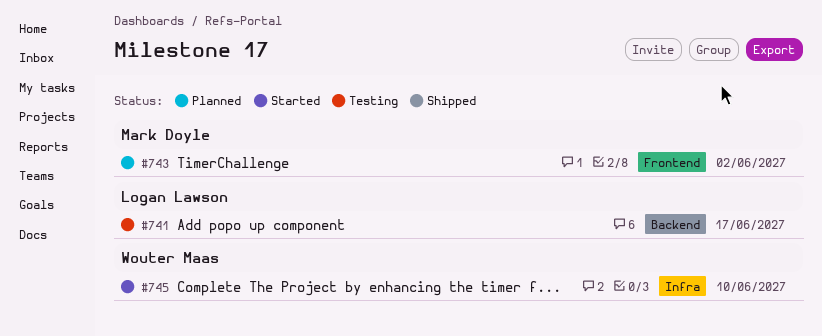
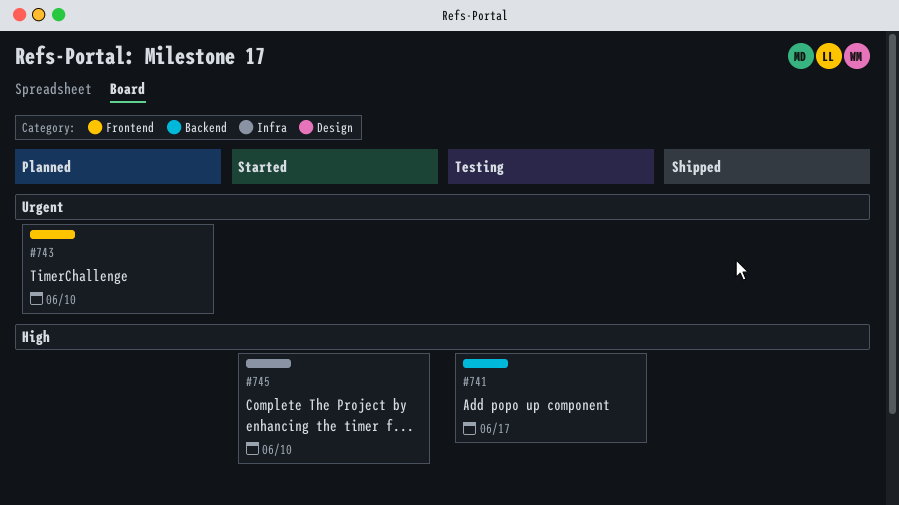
#743, due: Jun 2 -> Jun 10

